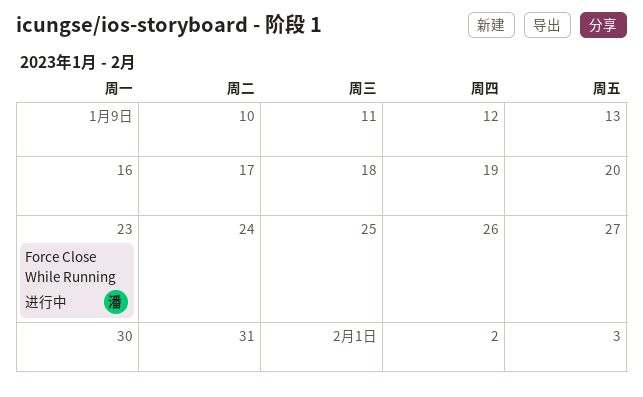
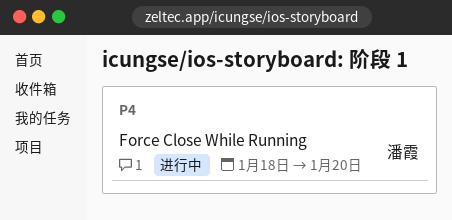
Force Close While Running, due: Jan 23 -> Jan 20

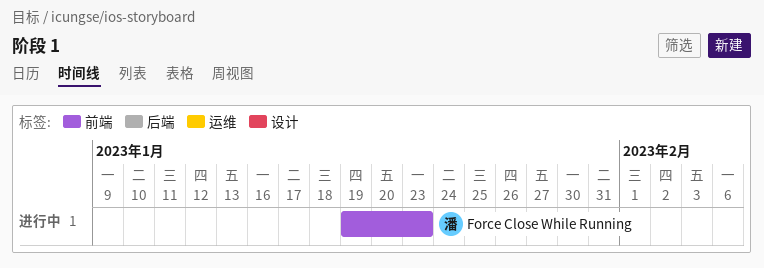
Force Close While Running, start: Jan 18 -> Jan 19
Force Close While Running, due: Jan 20 -> Jan 23

